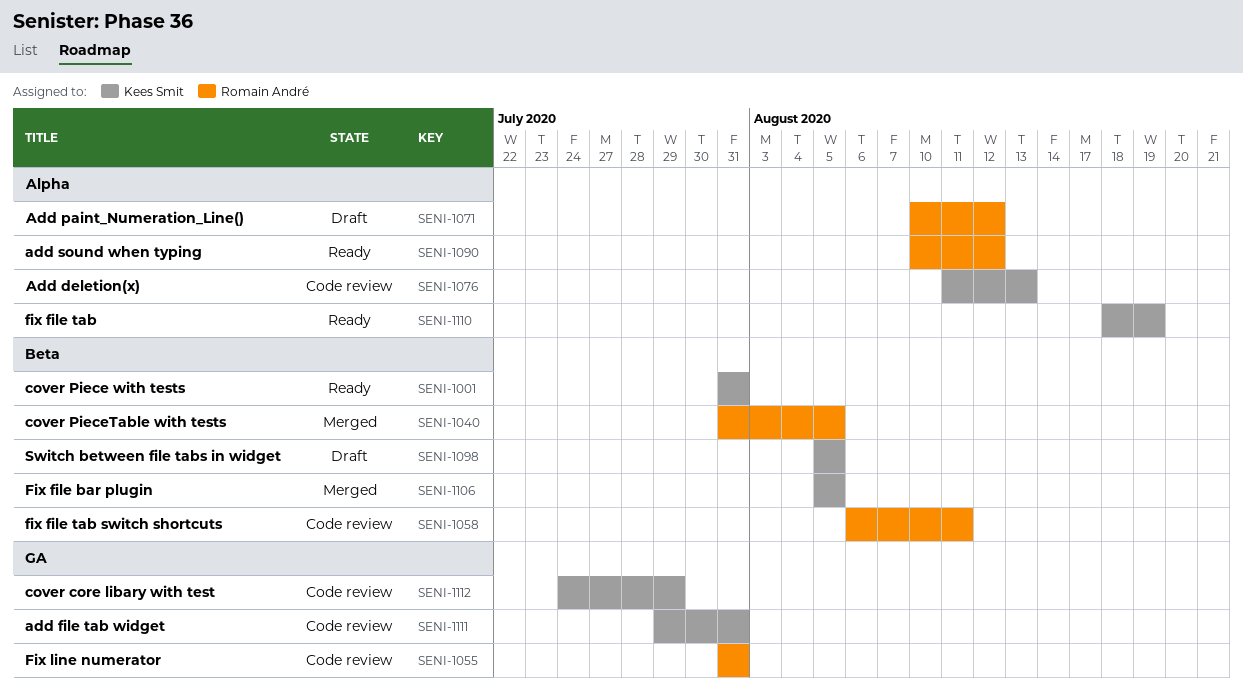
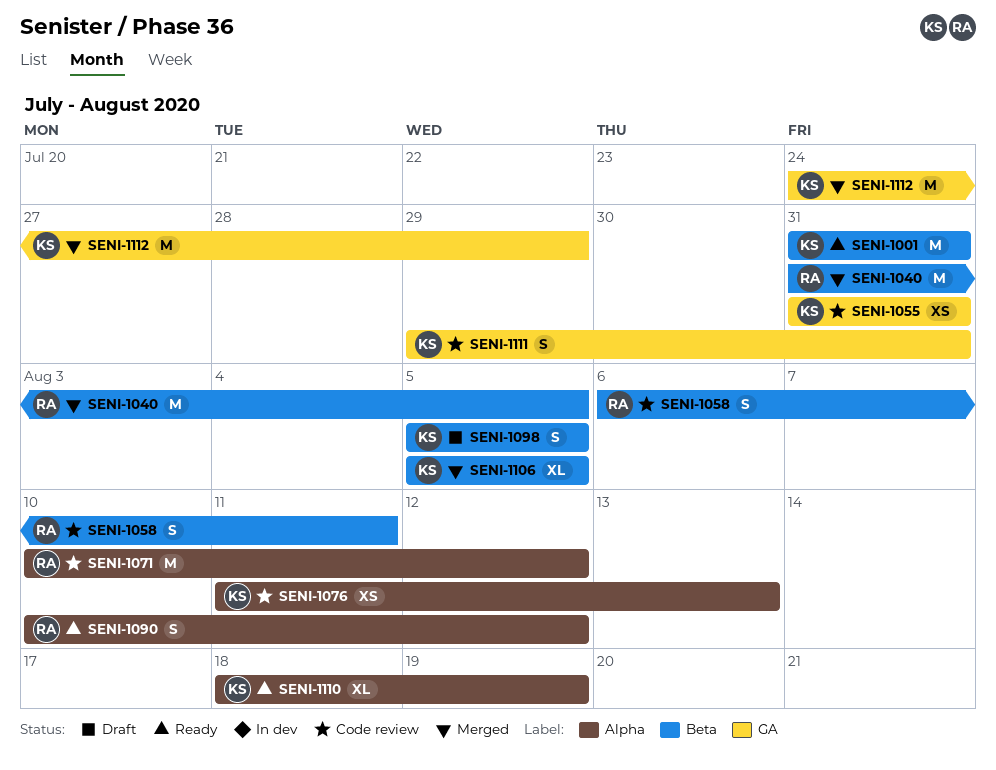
SENI-1055, owner: Romain André -> Kees Smit
SENI-1071, status: Draft -> Code review
SENI-1112, status: Code review -> Merged

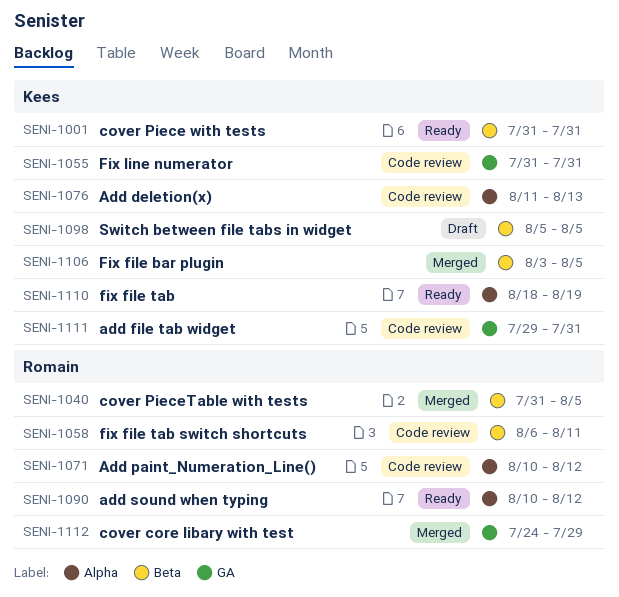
SENI-1106, start: Aug 5 -> Aug 3
SENI-1112, owner: Kees -> Romain

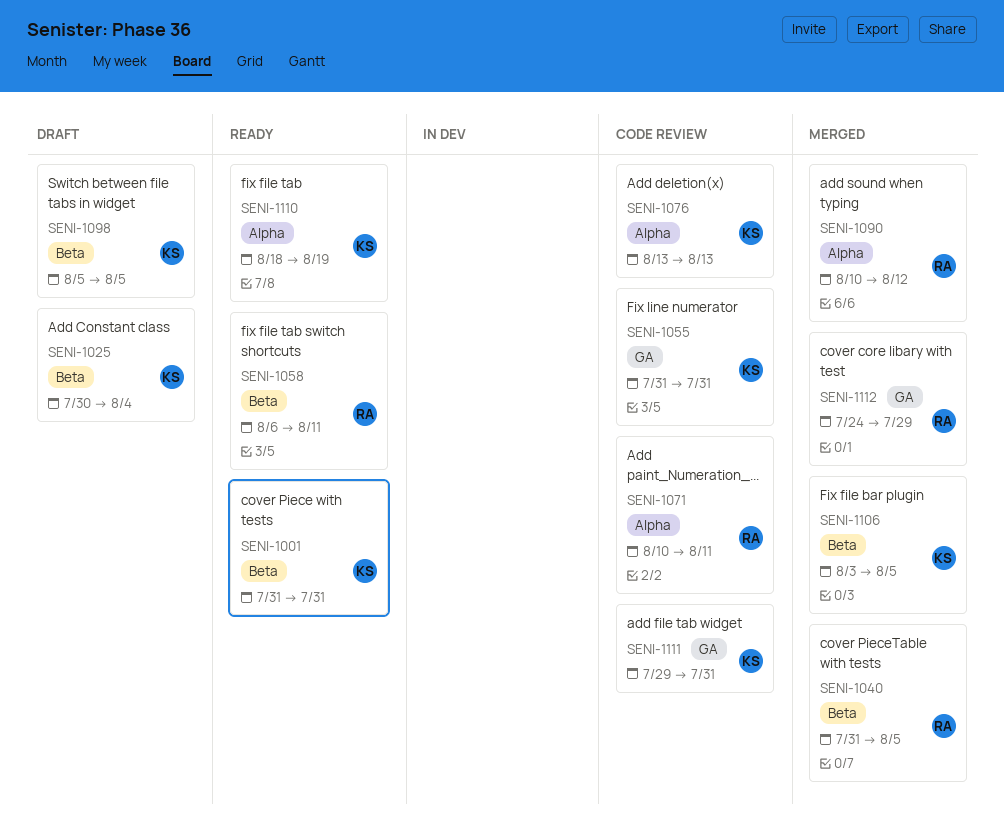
SENI-1025: none -> present
SENI-1058, status: Code review -> Ready
SENI-1071, due: Aug 12 -> Aug 11
SENI-1076, start: Aug 11 -> Aug 13
SENI-1090, status: Ready -> Merged

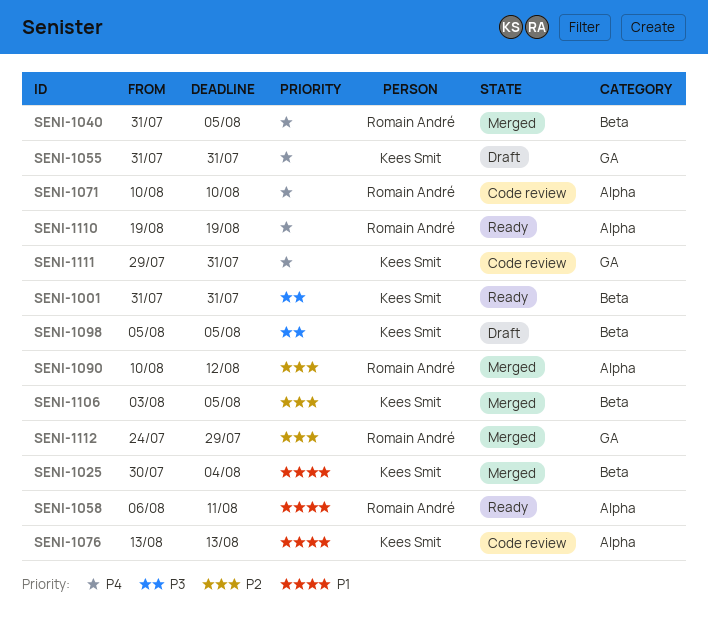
SENI-1025, status: Draft -> Merged
SENI-1055, status: Code review -> Draft
SENI-1058, label: Beta -> Alpha
SENI-1071, due: Aug 11 -> Aug 10
SENI-1110, owner: Kees Smit -> Romain André
SENI-1110, start: Aug 18 -> Aug 19

